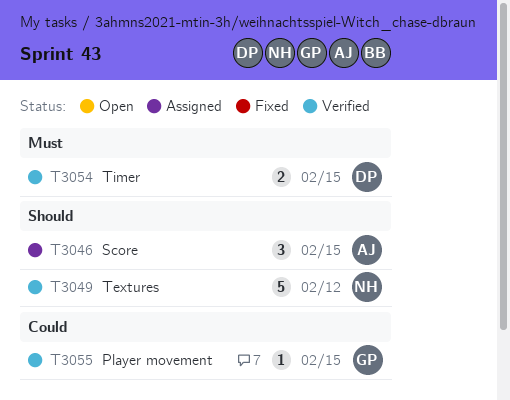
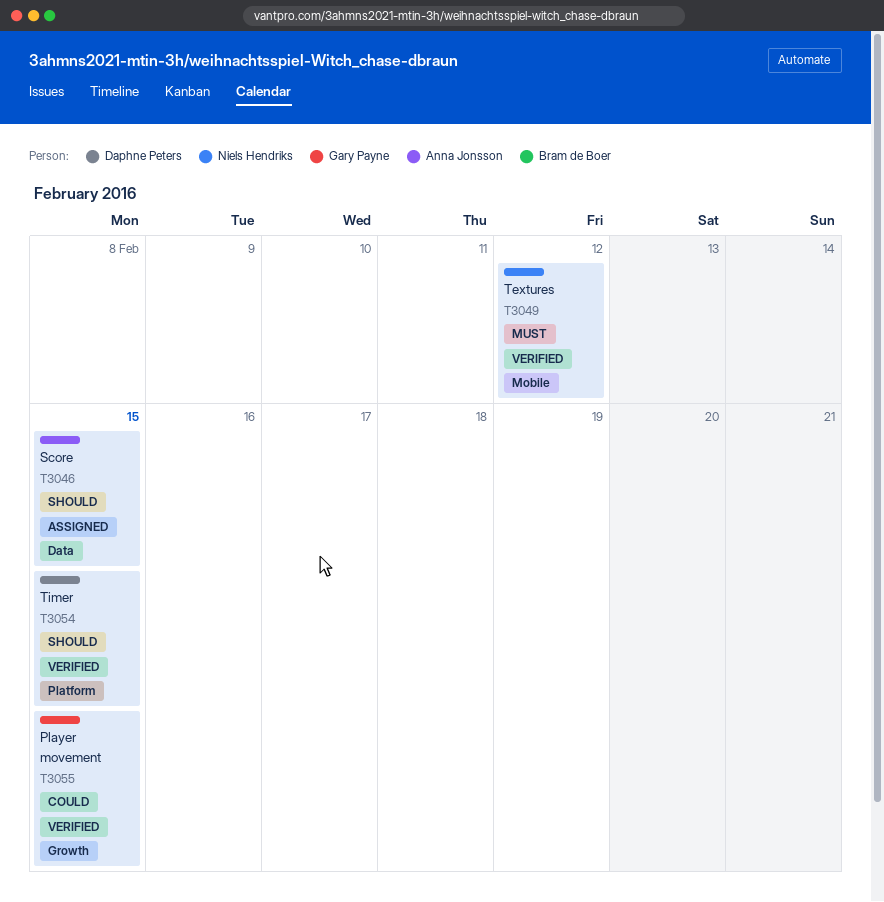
T3049, priority: Should -> Must
T3054, priority: Must -> Should

